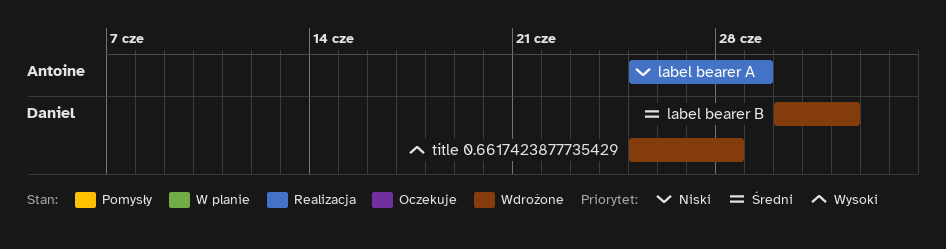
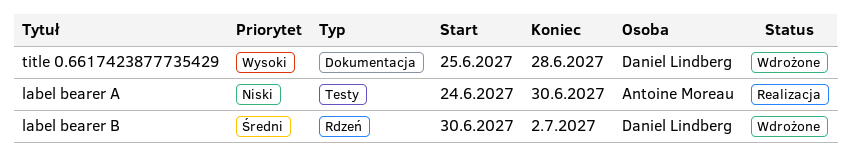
label bearer A, start: Jun 25 -> Jun 24
label bearer A, due: Jun 29 -> Jun 30

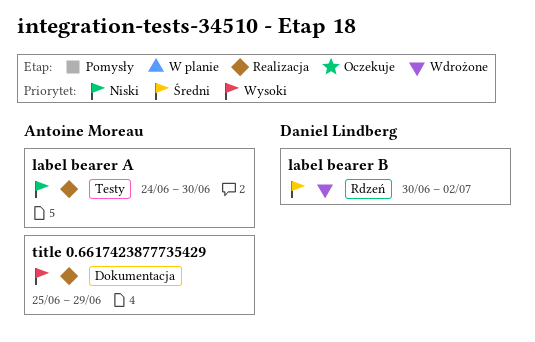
title 0.6617423877735429, status: Wdrożone -> Realizacja
title 0.6617423877735429, owner: Daniel Lindberg -> Antoine Moreau
title 0.6617423877735429, due: Jun 28 -> Jun 29

